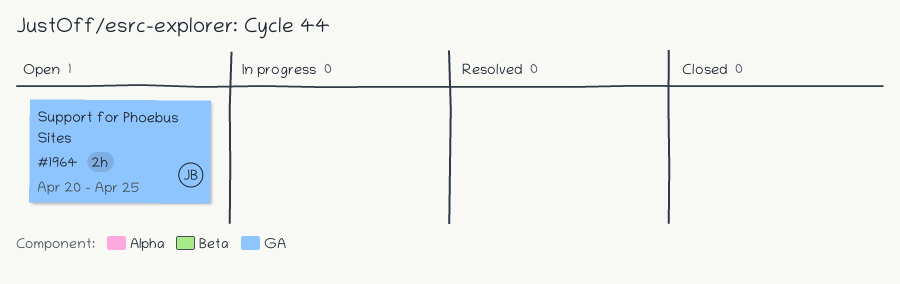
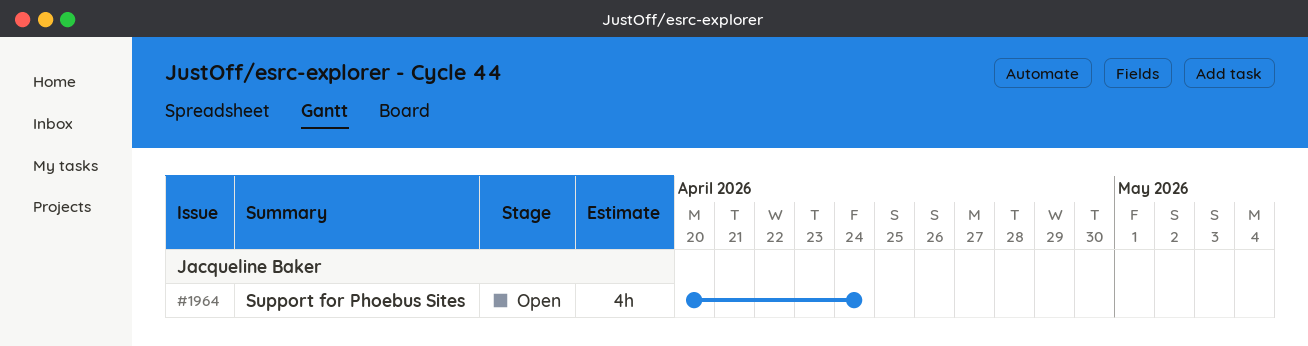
#1964, estimate: 2h -> 4h
#1964, due: Apr 25 -> Apr 24

